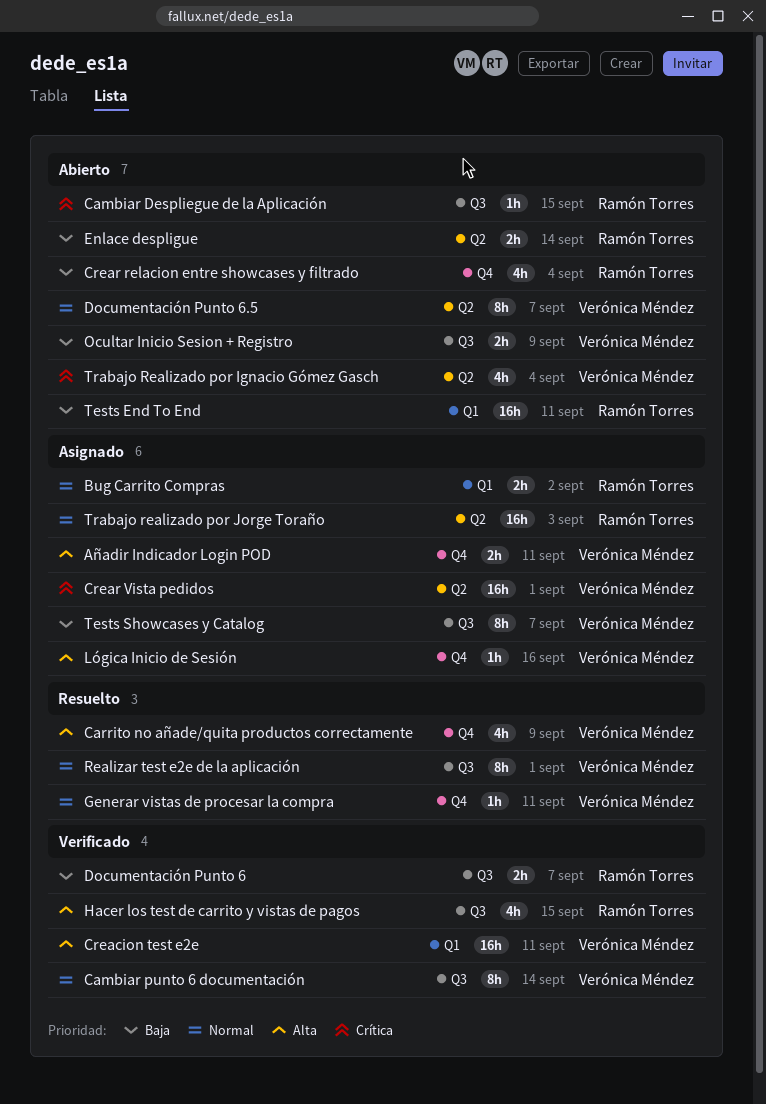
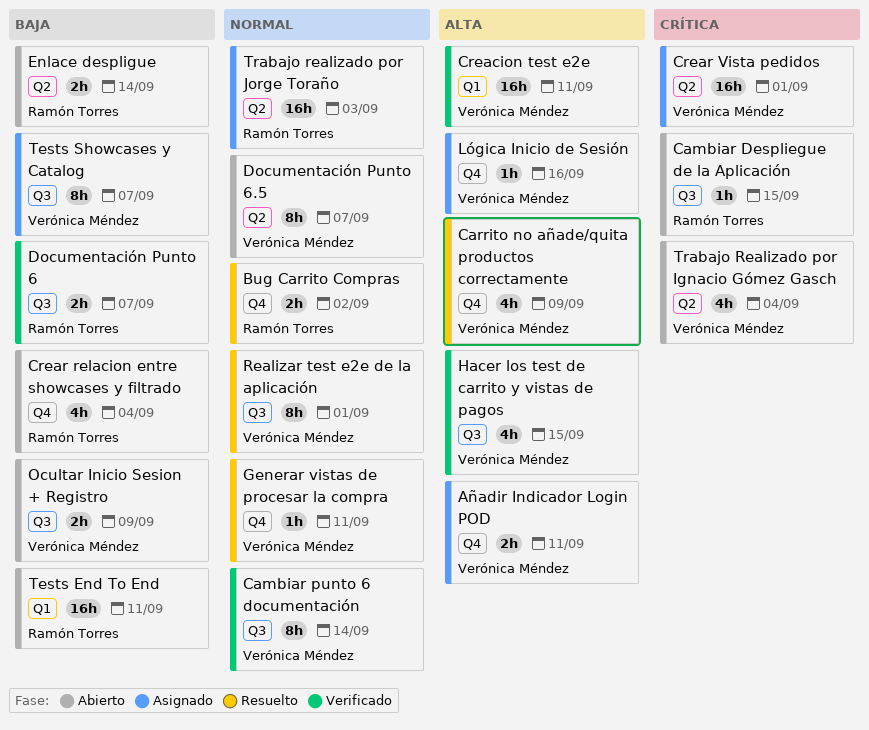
Bug Carrito Compras, status: Asignado -> Resuelto
Bug Carrito Compras, label: Q1 -> Q4
Hacer los test de carrito y vistas de pagos, owner: Ramón Torres -> Verónica Méndez

